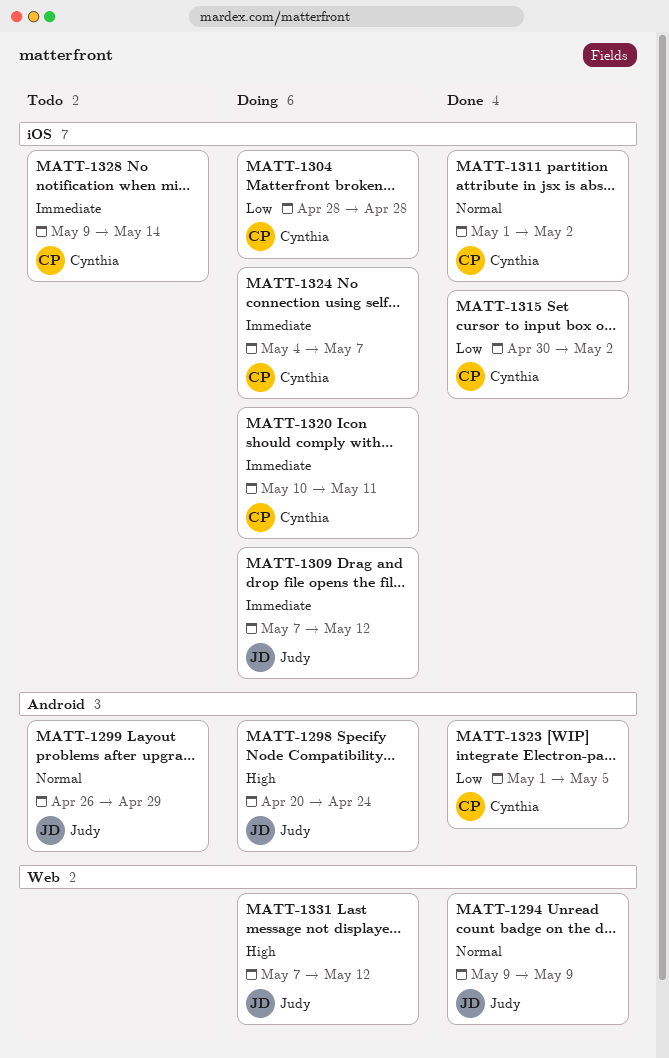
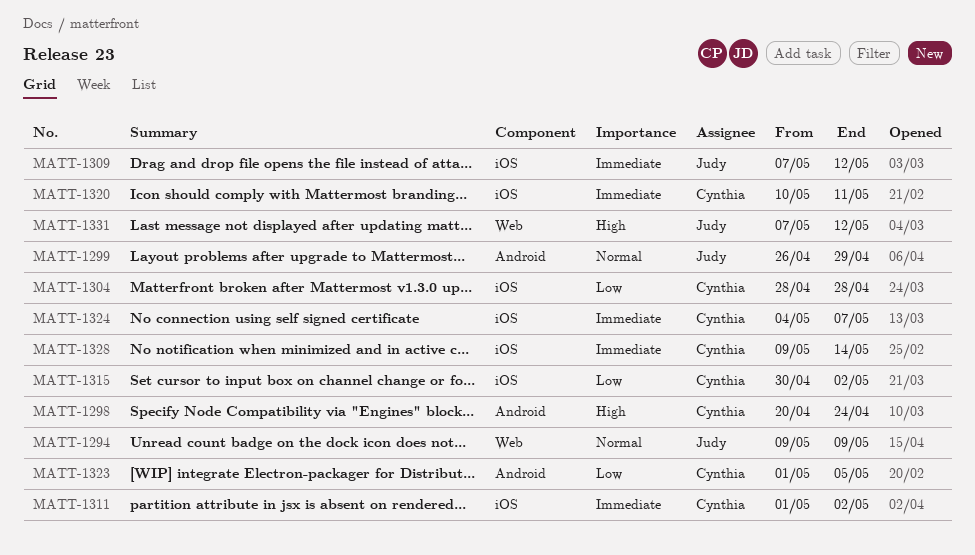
MATT-1298, owner: Judy -> Cynthia
MATT-1311, priority: Normal -> Immediate

